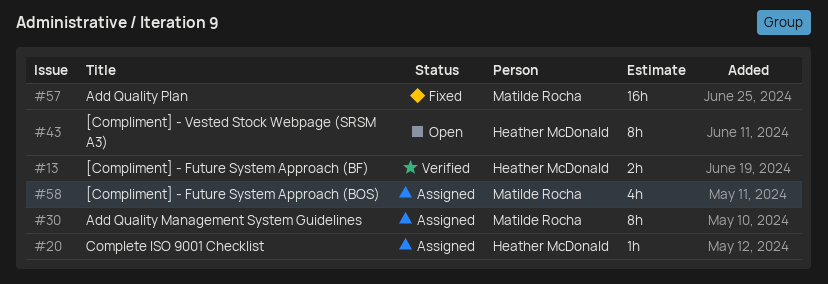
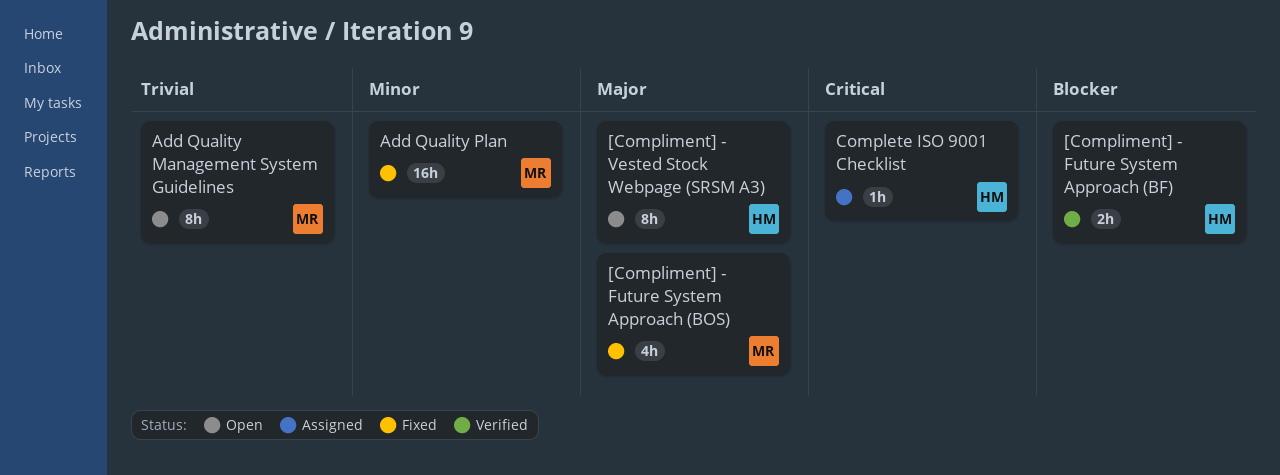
[Compliment] - Future System Approach (BOS), status: Assigned -> Fixed
Add Quality Management System Guidelines, status: Assigned -> Open

